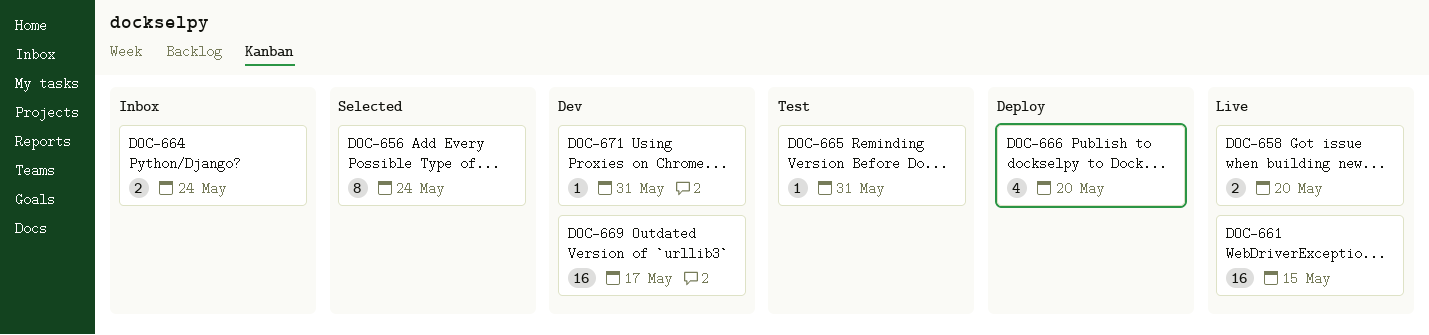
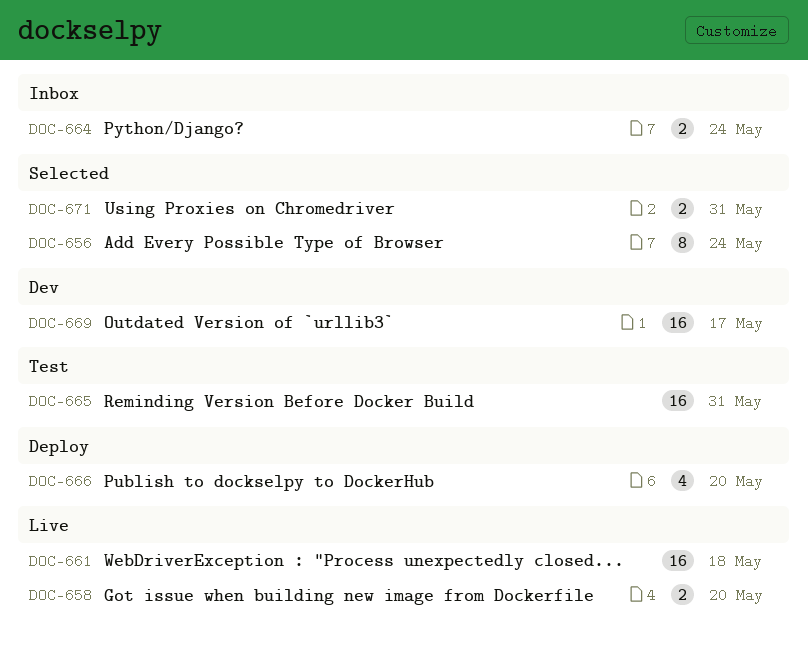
DOC-661, due: May 15 -> May 18
DOC-665, estimate: 1 -> 16
DOC-671, status: Dev -> Selected
DOC-671, estimate: 1 -> 2

